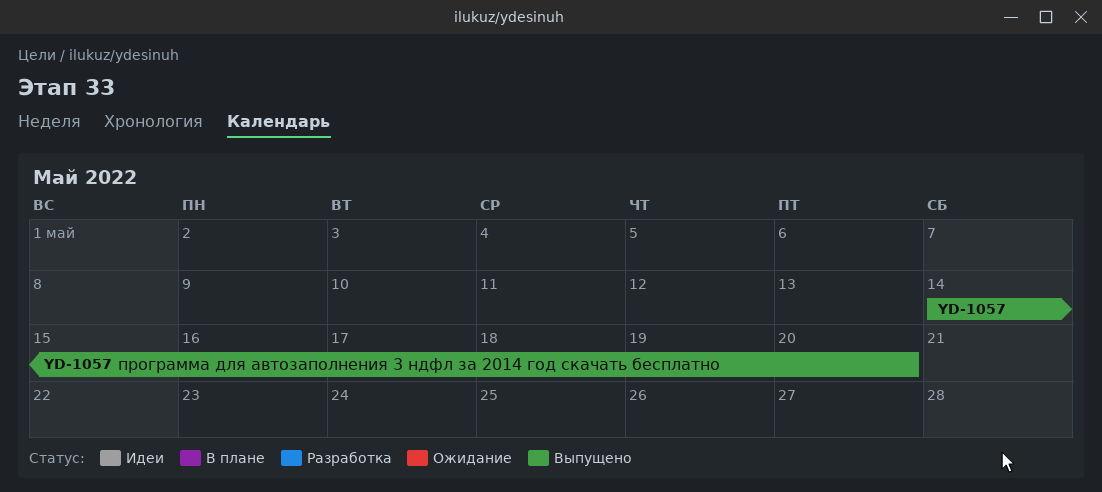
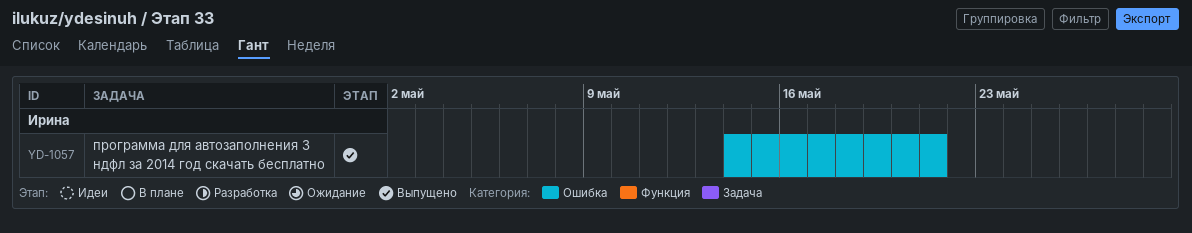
YD-1057, due: May 20 -> May 21

